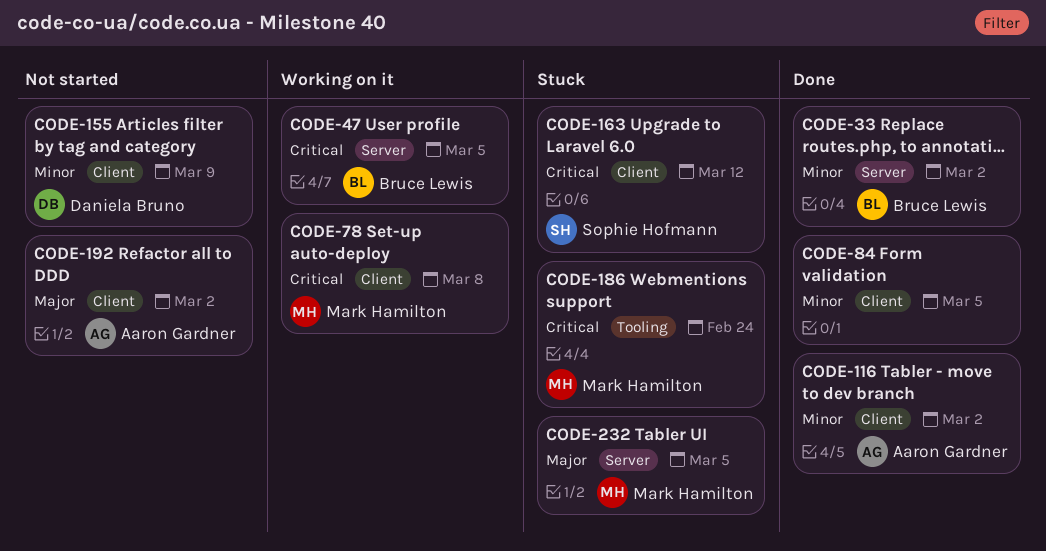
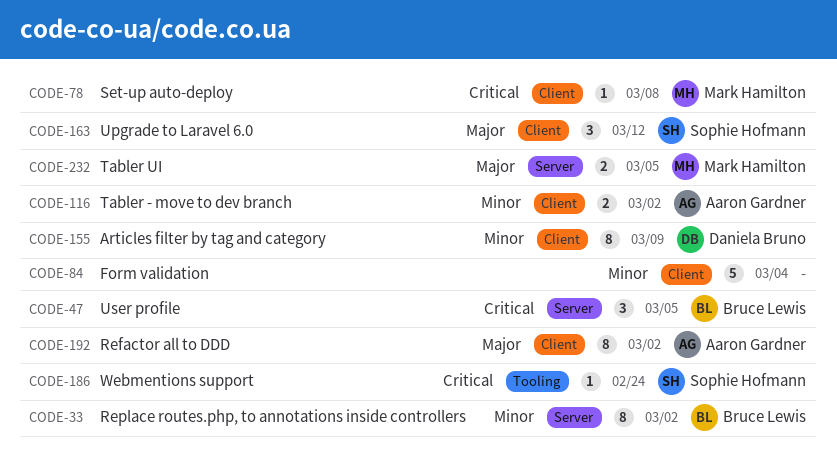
CODE-84, due: Mar 5 -> Mar 4
CODE-163, priority: Critical -> Major
CODE-186, owner: Mark Hamilton -> Sophie Hofmann

